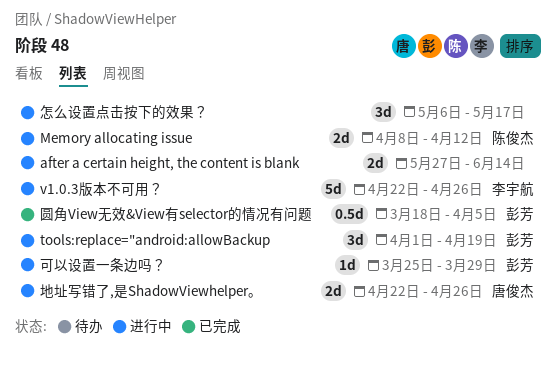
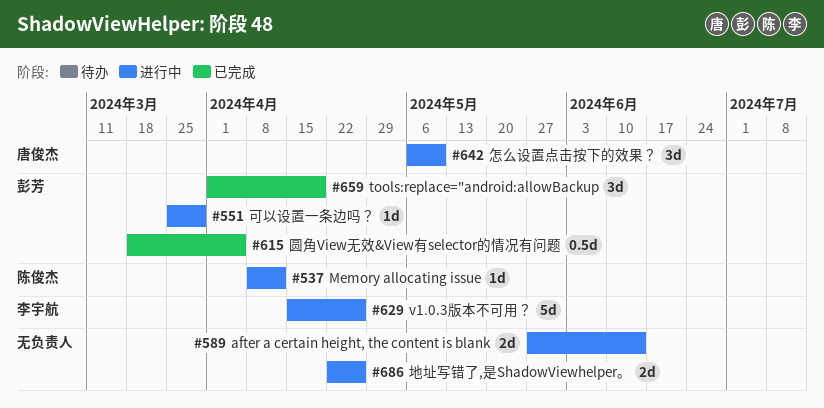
Memory allocating issue, estimate: 2d -> 1d
tools:replace="android:allowBackup, status: 进行中 -> 已完成
v1.0.3版本不可用？, start: Apr 22 -> Apr 15
地址写错了,是ShadowViewhelper。, owner: 唐俊杰 -> none
怎么设置点击按下的效果？, owner: none -> 唐俊杰
怎么设置点击按下的效果？, due: May 17 -> May 10

